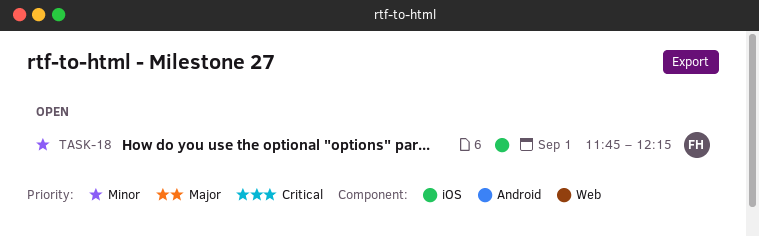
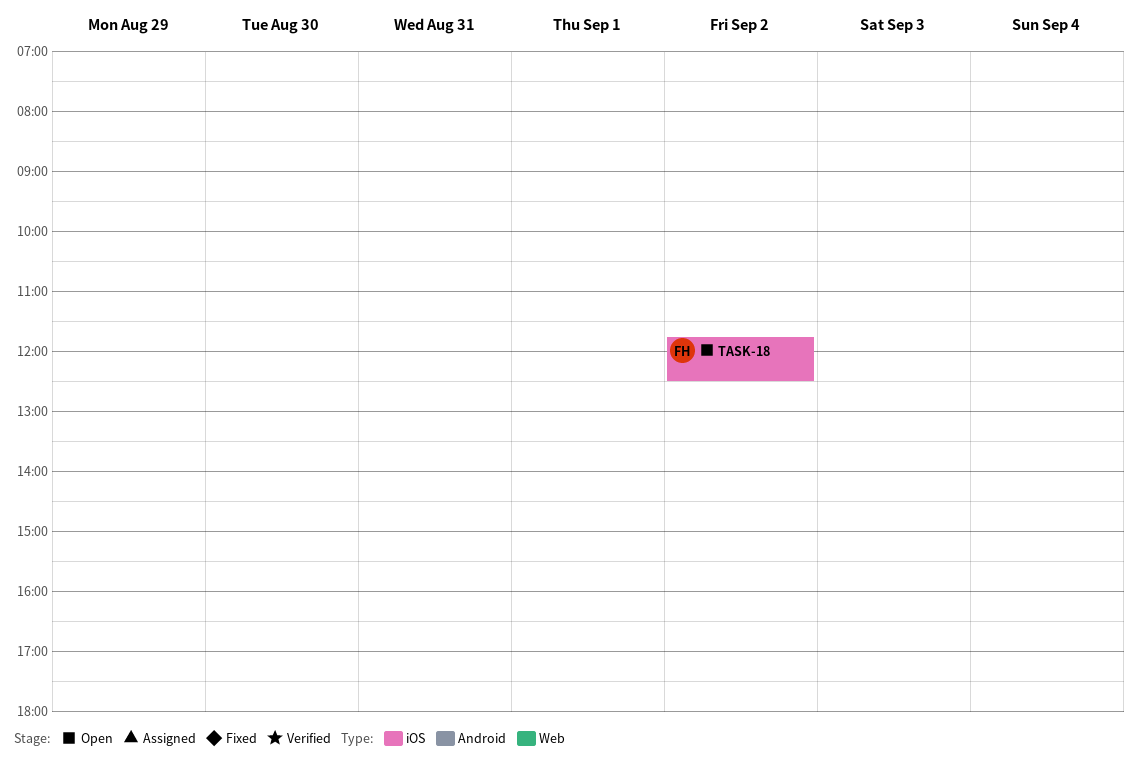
TASK-18, day: Sep 1 -> Sep 2
TASK-18, ends: 12:15 -> 12:30

